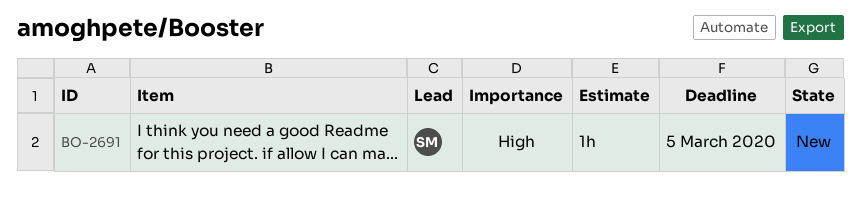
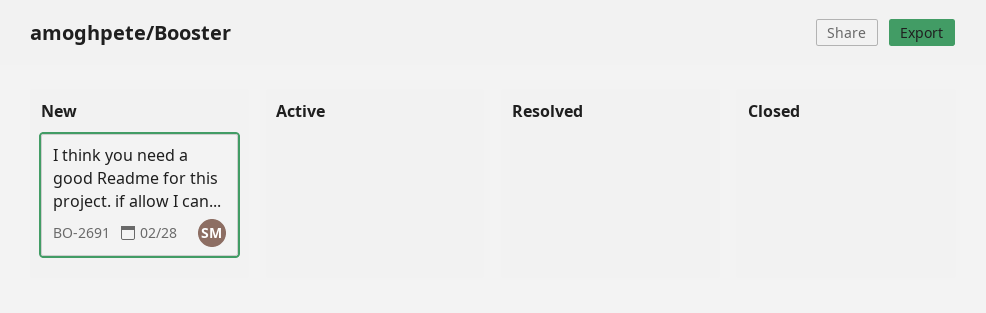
BO-2691, due: Mar 5 -> Feb 28

